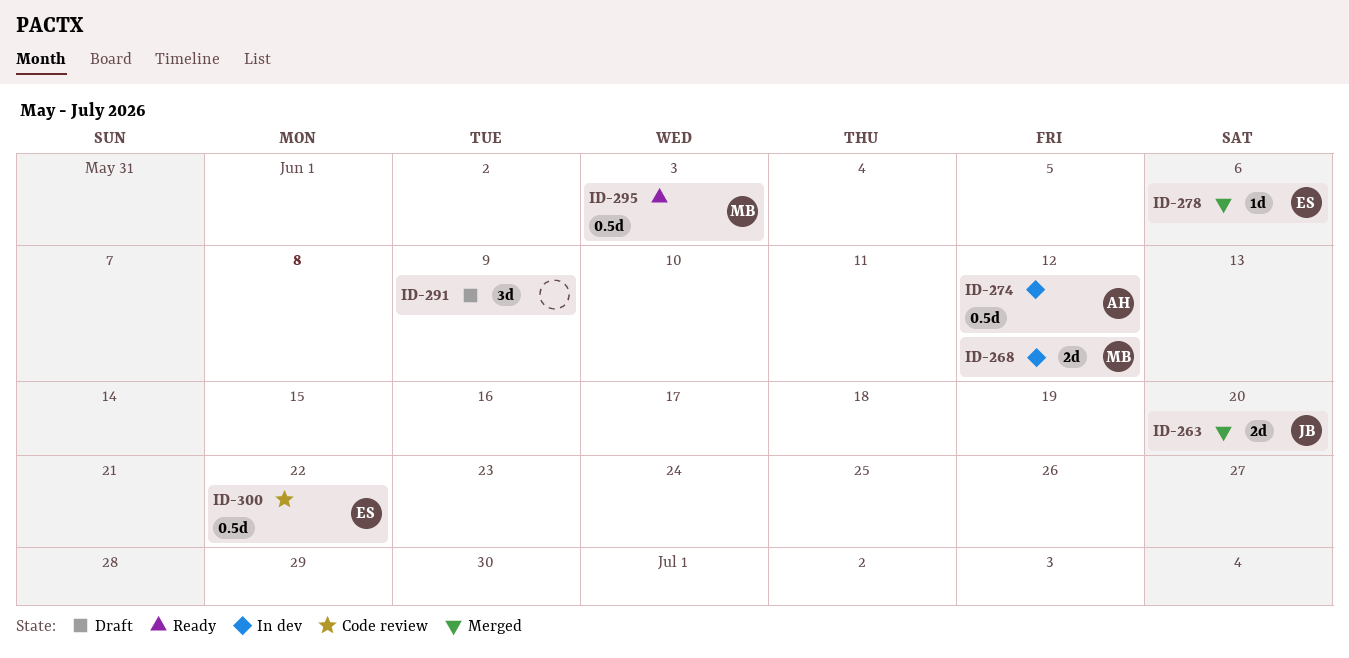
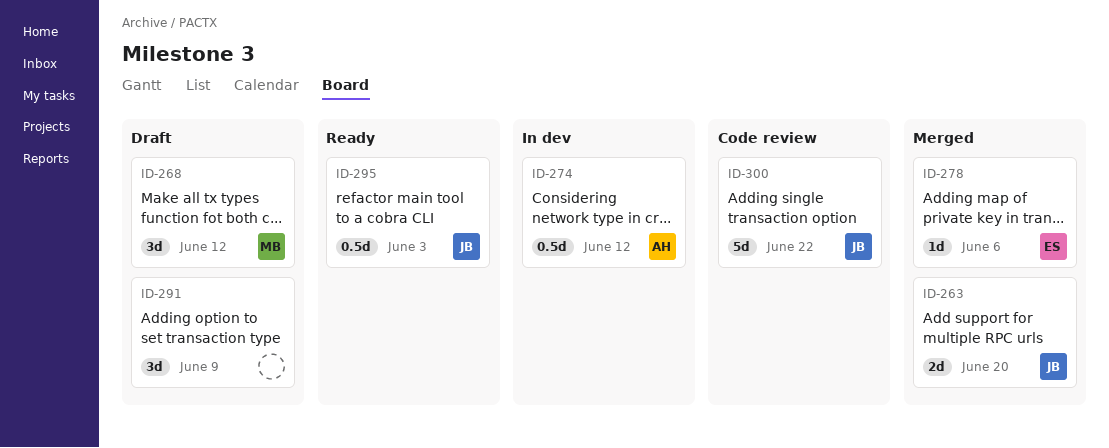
ID-268, status: In dev -> Draft
ID-268, estimate: 2d -> 3d
ID-295, owner: MB -> JB
ID-300, owner: ES -> JB
ID-300, estimate: 0.5d -> 5d

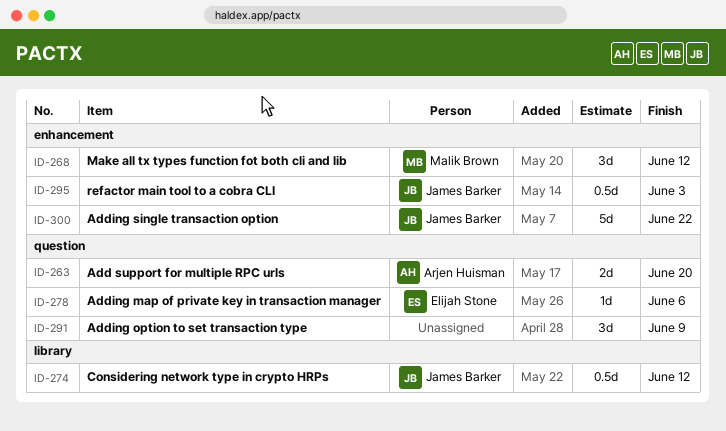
ID-263, owner: James Barker -> Arjen Huisman
ID-274, owner: Arjen Huisman -> James Barker

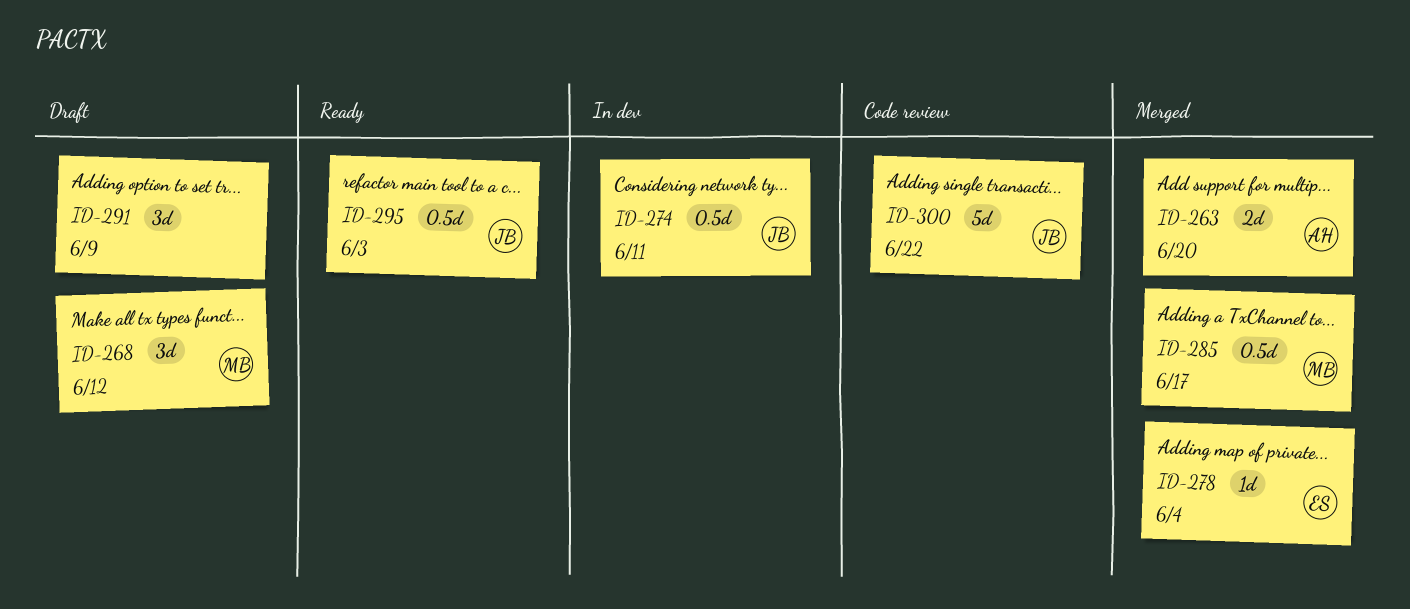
ID-274, due: Jun 12 -> Jun 11
ID-278, due: Jun 6 -> Jun 4
ID-285: none -> present

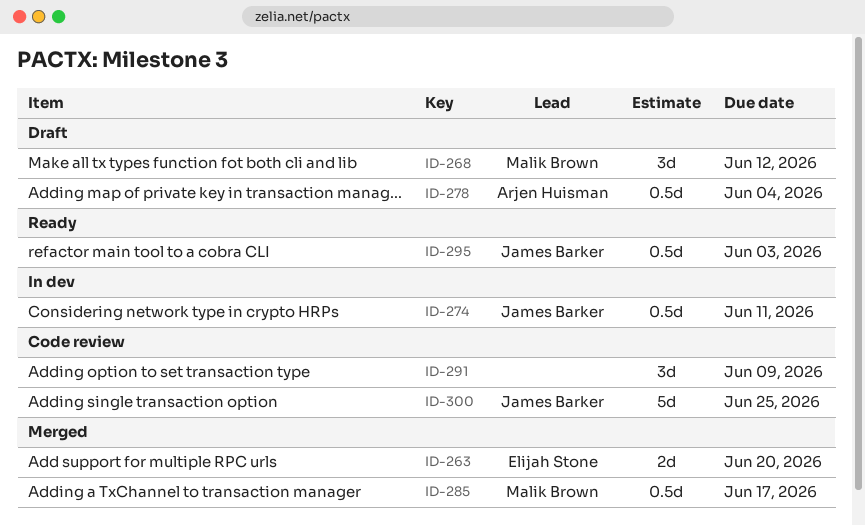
ID-263, owner: Arjen Huisman -> Elijah Stone
ID-278, status: Merged -> Draft
ID-278, owner: Elijah Stone -> Arjen Huisman
ID-278, estimate: 1d -> 0.5d
ID-291, status: Draft -> Code review
ID-300, due: Jun 22 -> Jun 25

